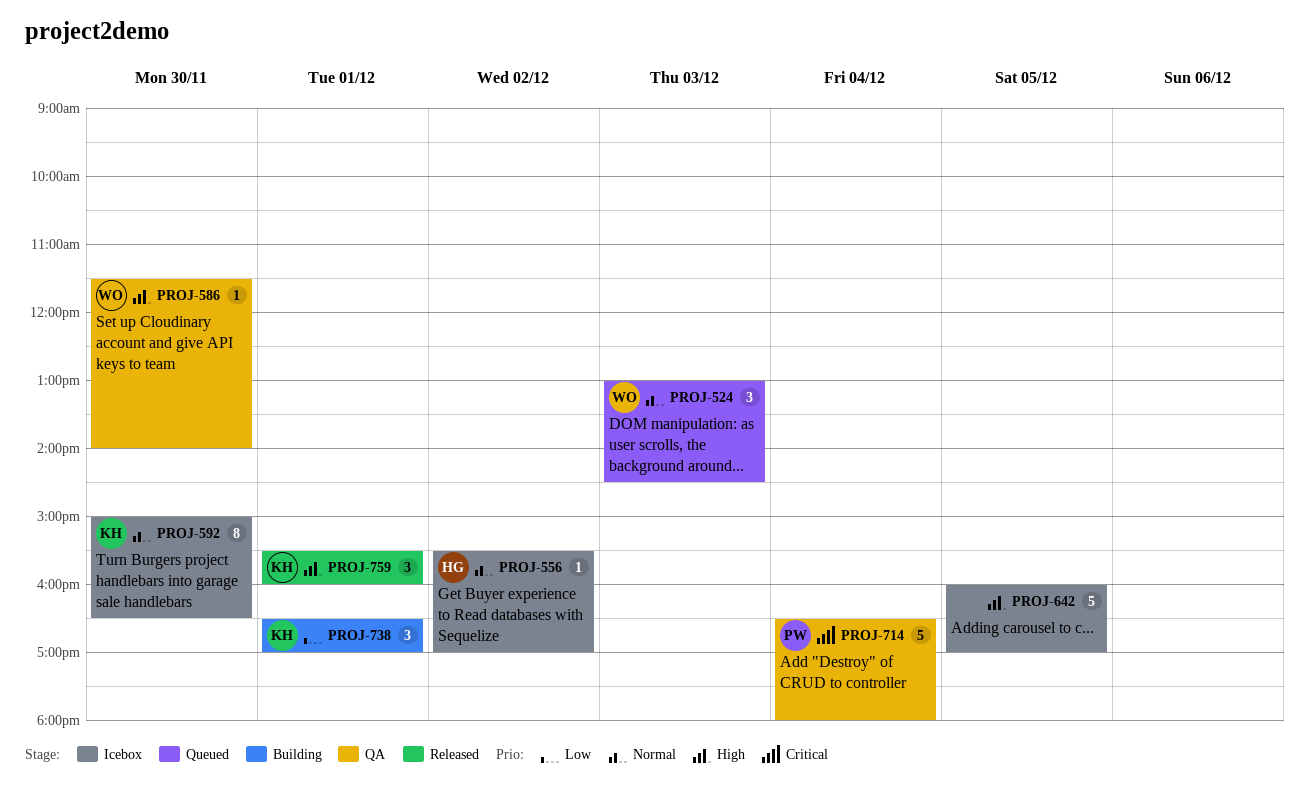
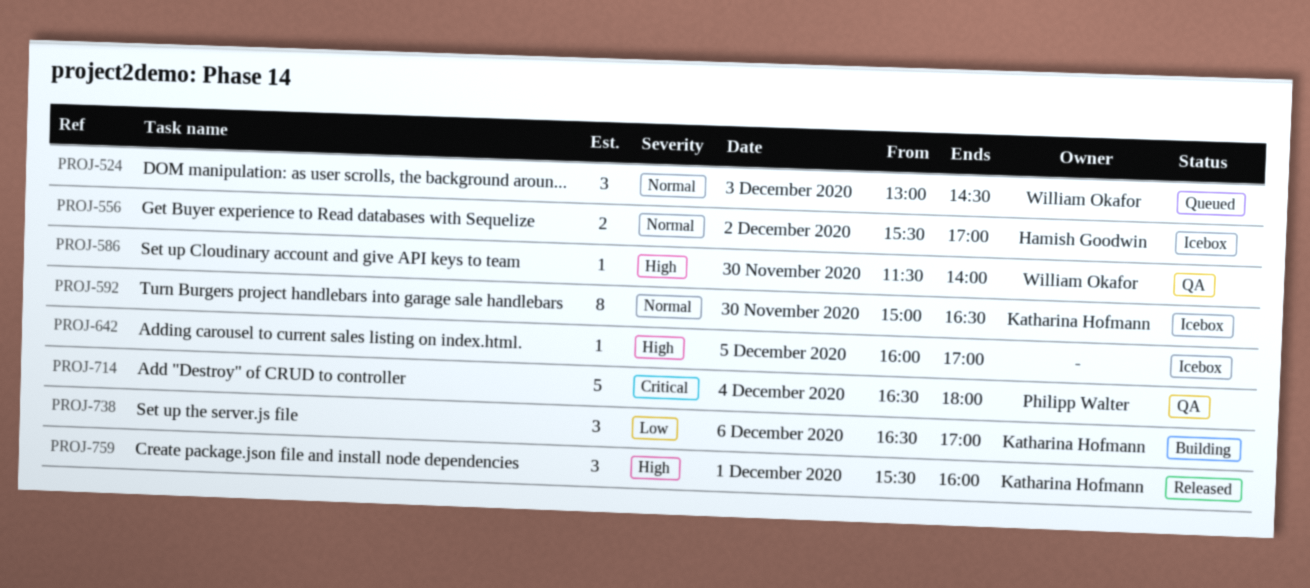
PROJ-556, estimate: 1 -> 2
PROJ-642, estimate: 5 -> 1
PROJ-738, day: Dec 1 -> Dec 6

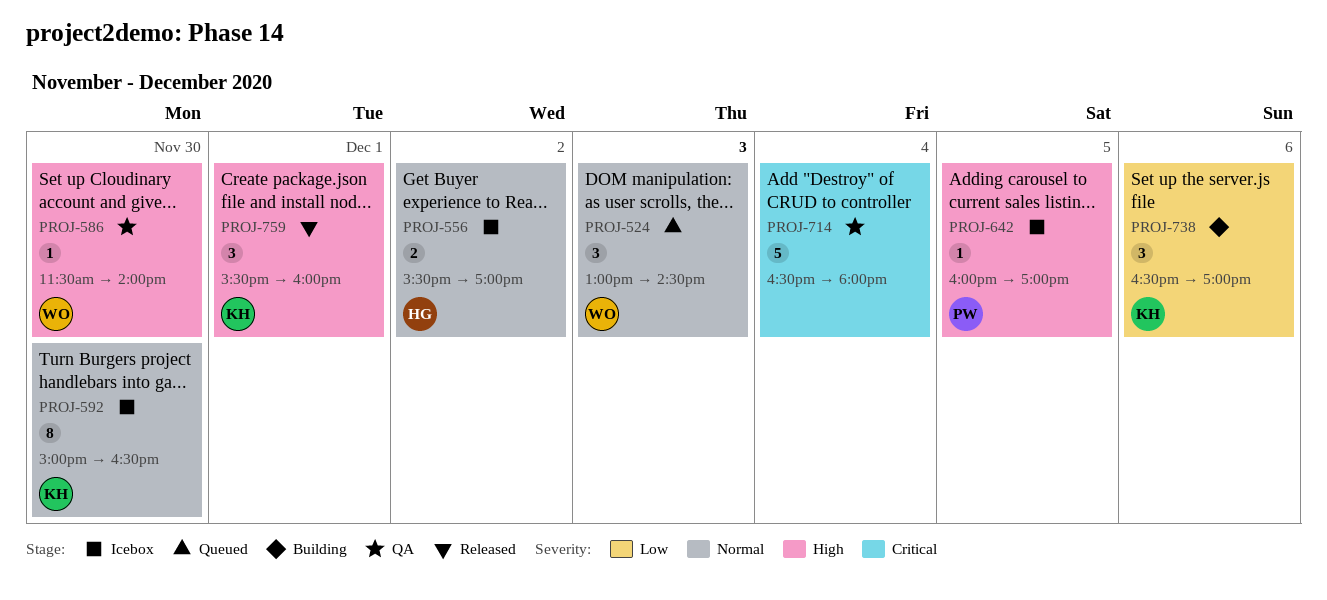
PROJ-642, owner: none -> Philipp Walter
PROJ-714, owner: Philipp Walter -> none

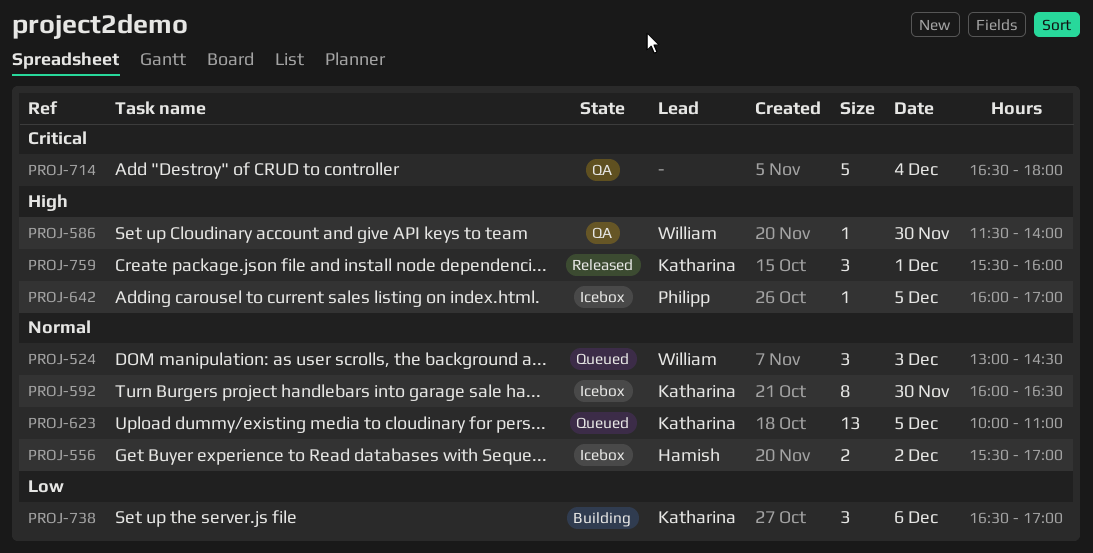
PROJ-592, begins: 15:00 -> 16:00
PROJ-623: none -> present

